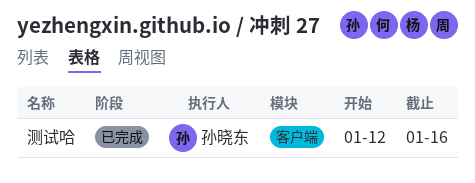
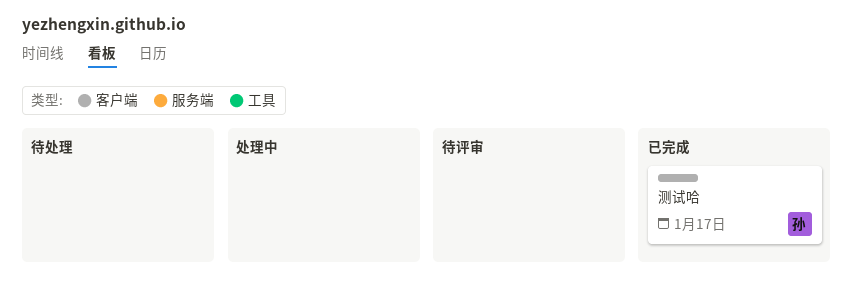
测试哈, due: Jan 16 -> Jan 17

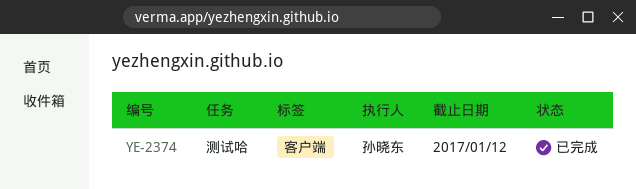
测试哈, due: Jan 17 -> Jan 12

